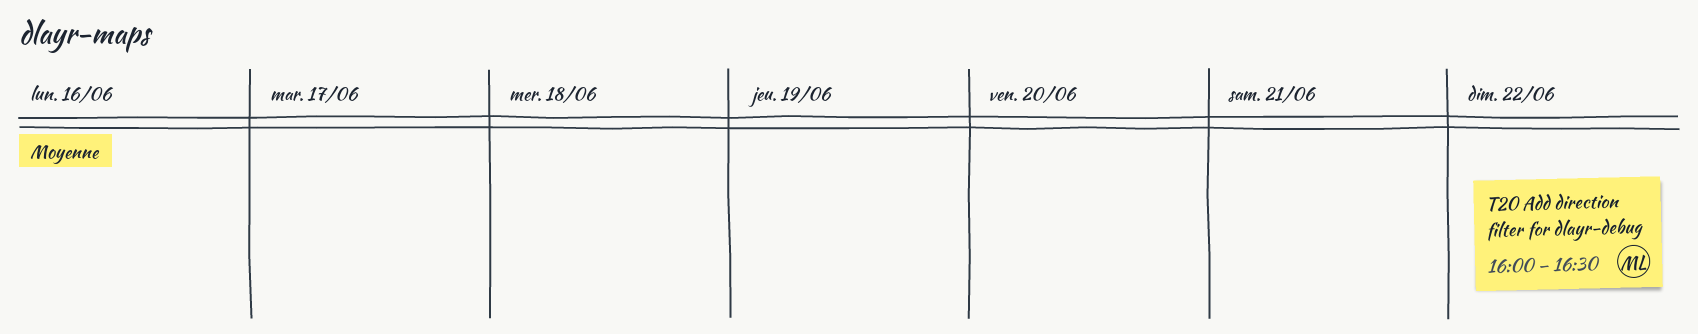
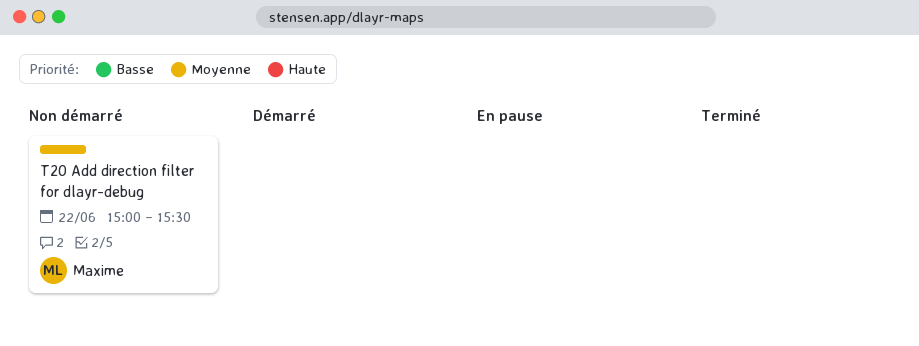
T20, begins: 16:00 -> 15:00
T20, ends: 16:30 -> 15:30

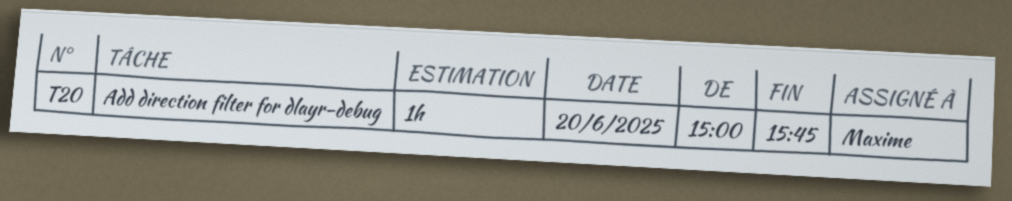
T20, day: Jun 22 -> Jun 20
T20, ends: 15:30 -> 15:45

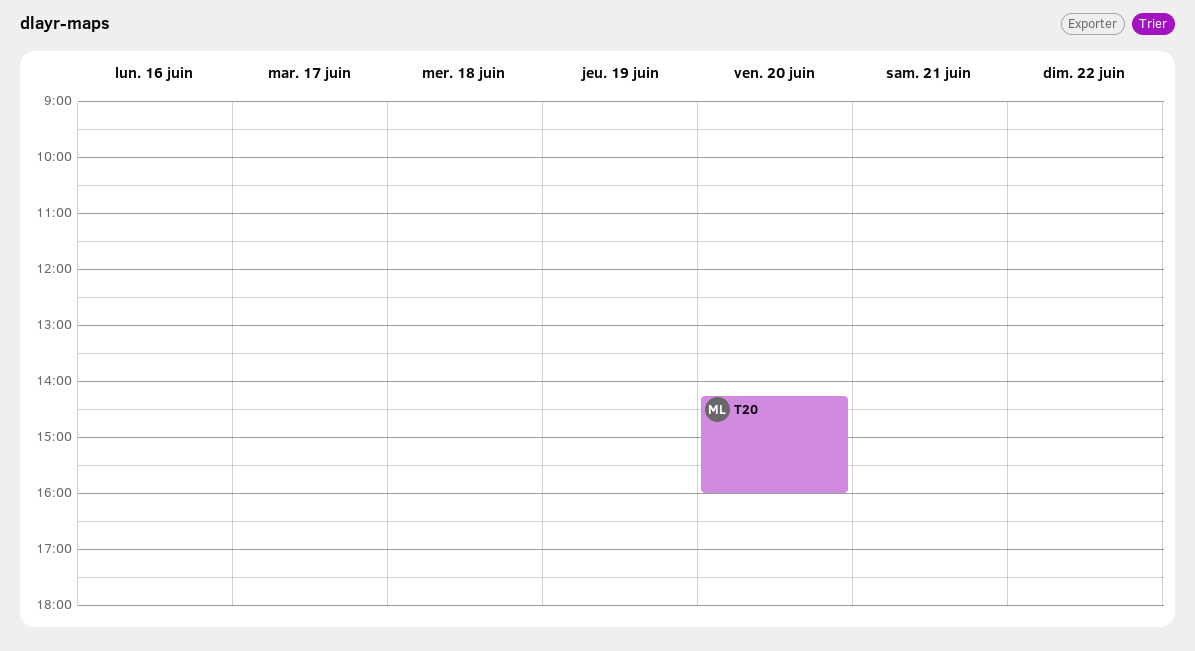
T20, begins: 15:00 -> 14:15
T20, ends: 15:45 -> 16:00

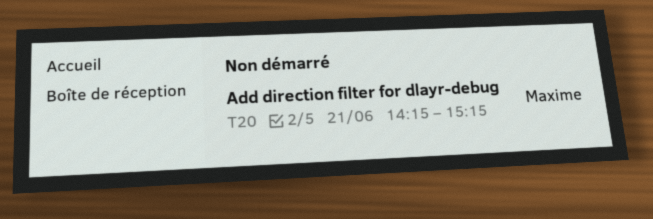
T20, day: Jun 20 -> Jun 21
T20, ends: 16:00 -> 15:15

